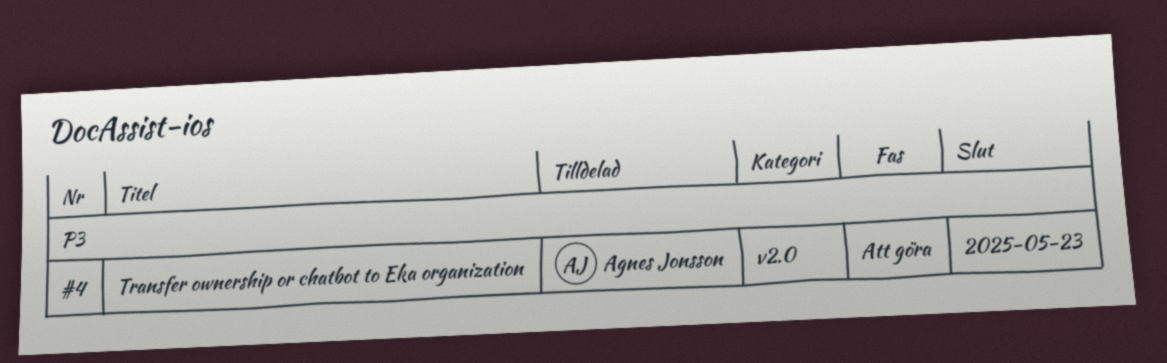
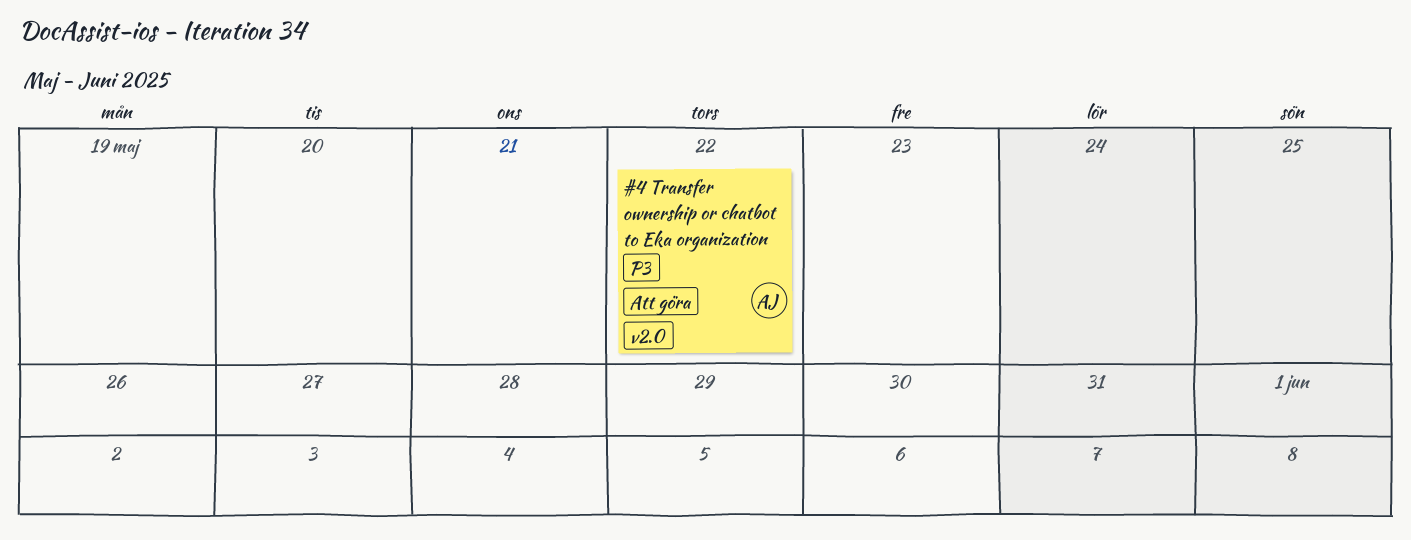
#4, due: May 23 -> May 22

